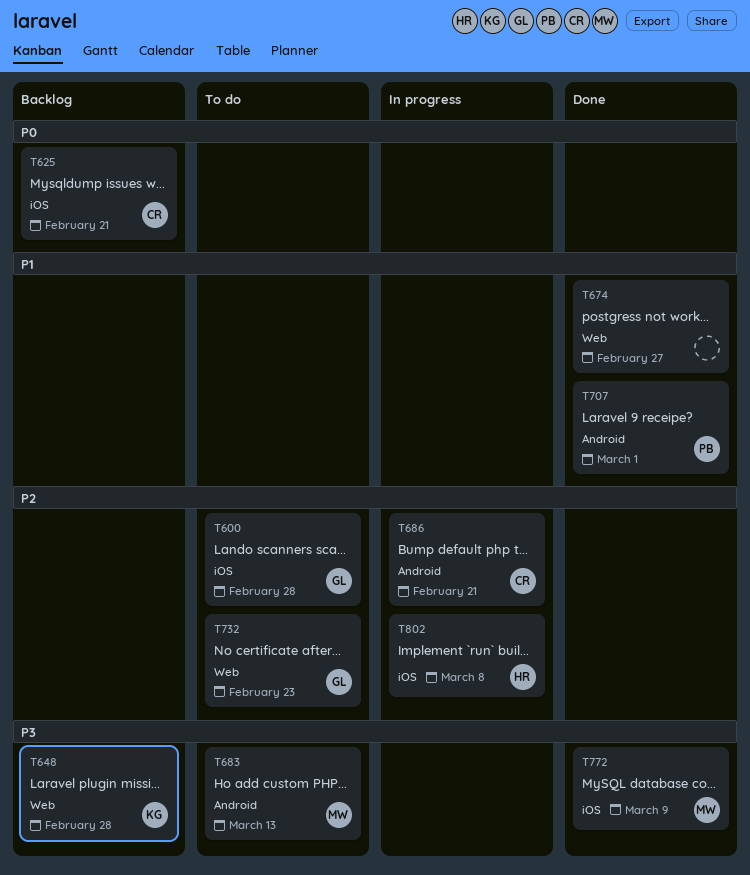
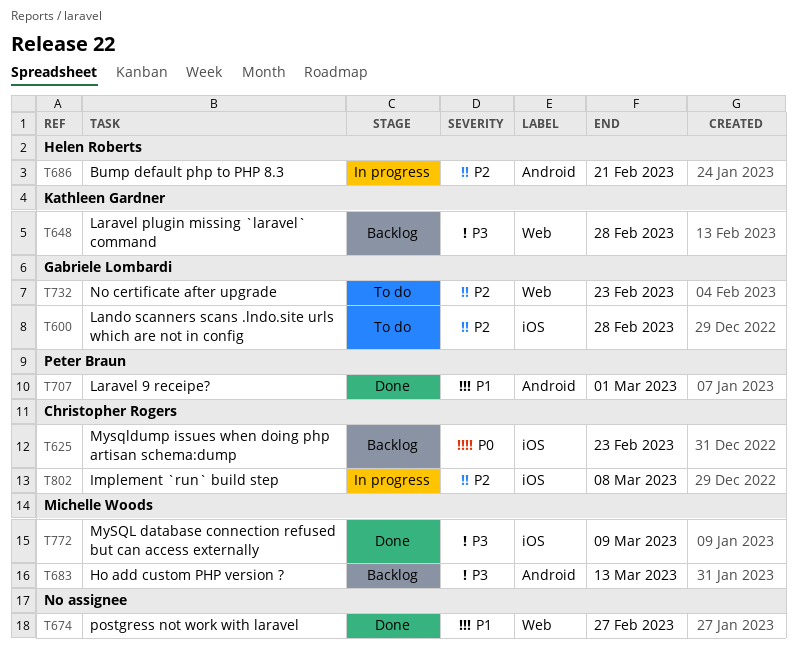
T625, due: Feb 21 -> Feb 23
T683, status: To do -> Backlog
T686, owner: Christopher Rogers -> Helen Roberts
T802, owner: Helen Roberts -> Christopher Rogers

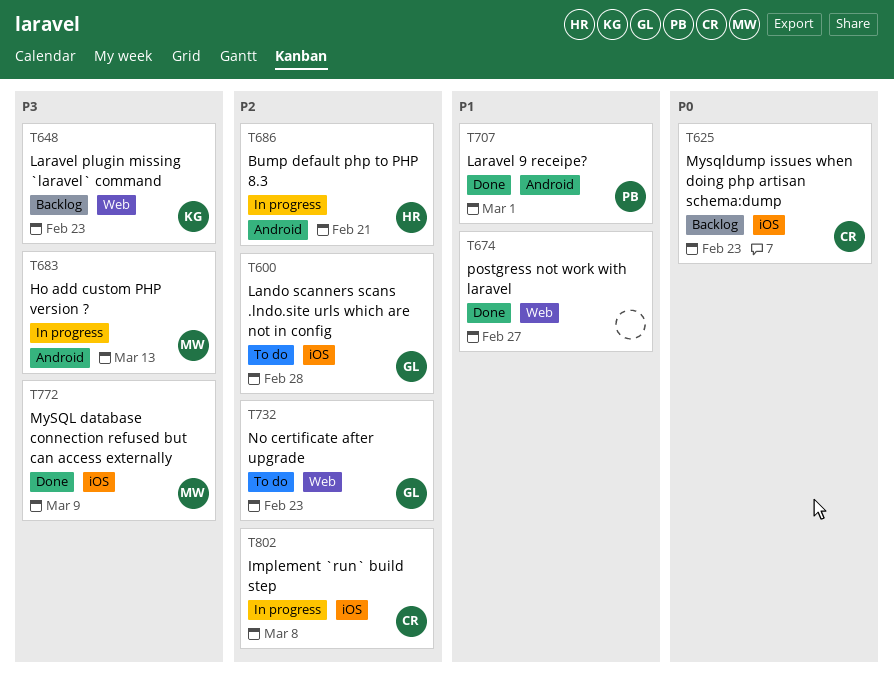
T648, due: Feb 28 -> Feb 23
T683, status: Backlog -> In progress

